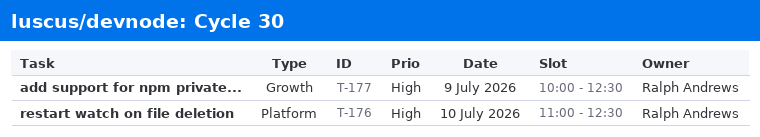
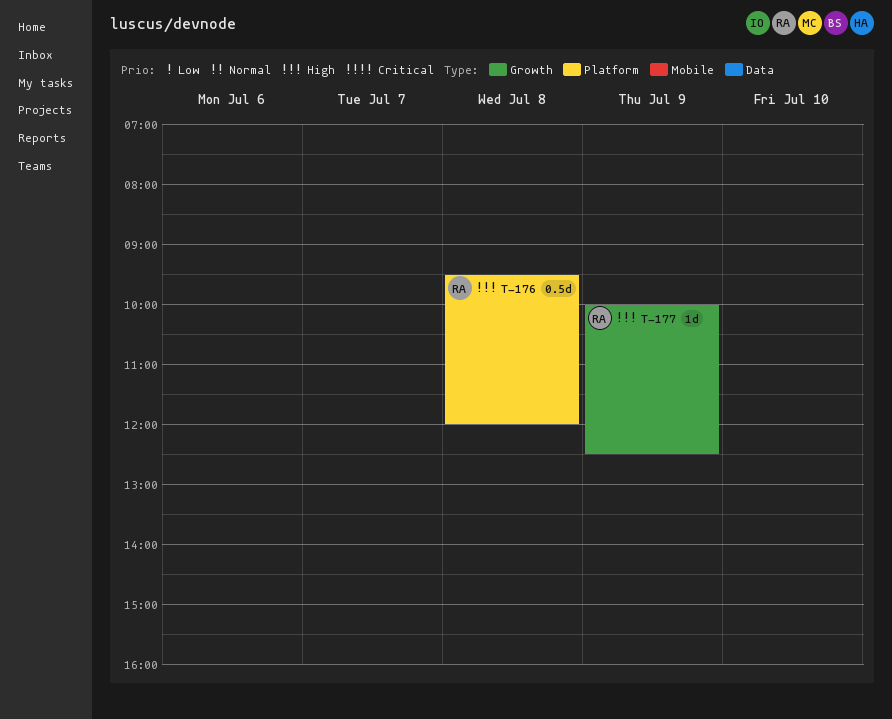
T-176, day: Jul 10 -> Jul 8
T-176, begins: 11:00 -> 09:30
T-176, ends: 12:30 -> 12:00

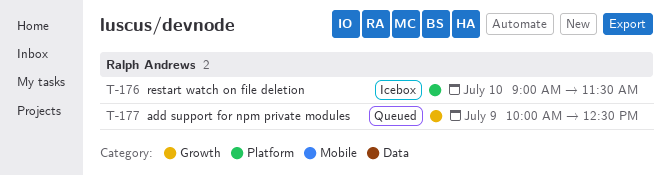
T-176, day: Jul 8 -> Jul 10
T-176, begins: 09:30 -> 09:00
T-176, ends: 12:00 -> 11:30

